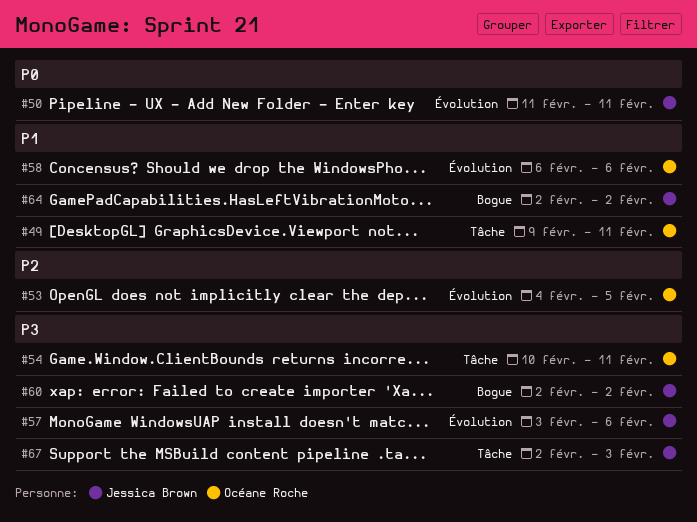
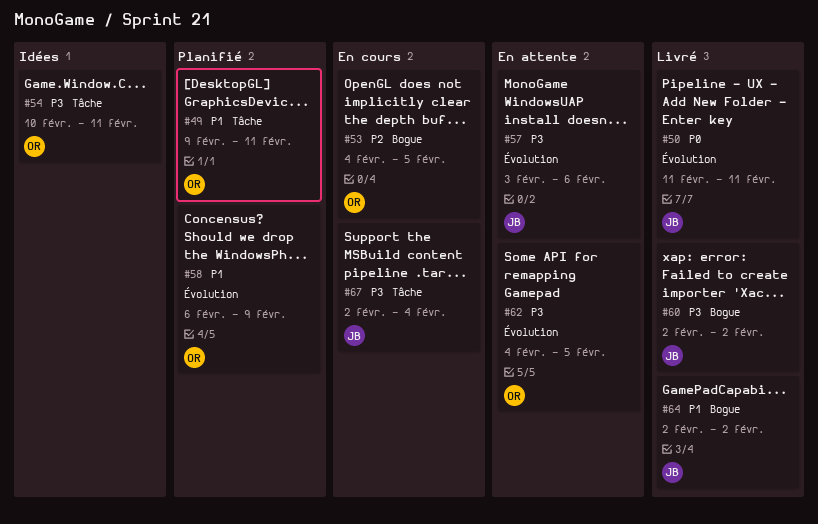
#53, label: Évolution -> Bogue
#58, due: Feb 6 -> Feb 9
#62: none -> present
#67, due: Feb 3 -> Feb 4

